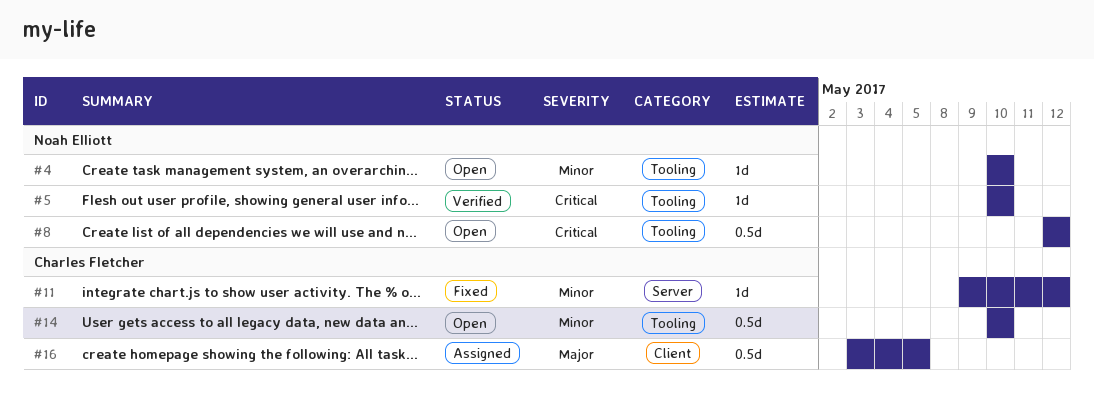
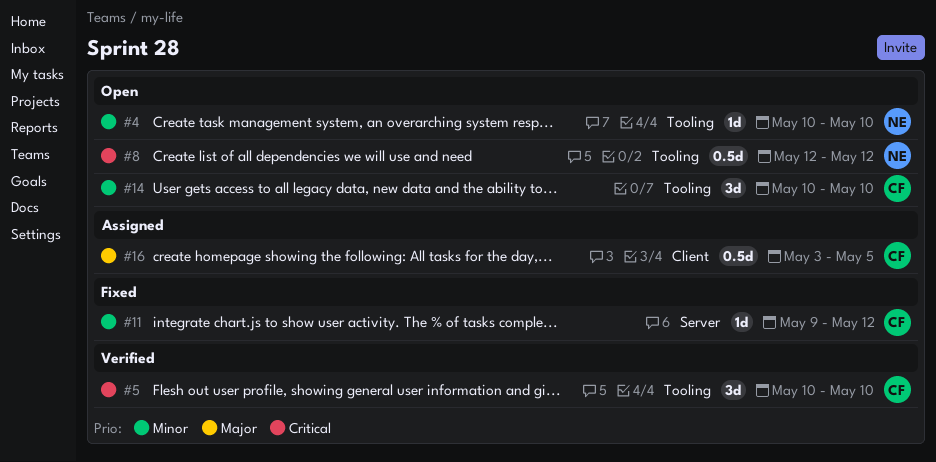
#5, owner: Noah Elliott -> Charles Fletcher
#5, estimate: 1d -> 3d
#14, estimate: 0.5d -> 3d

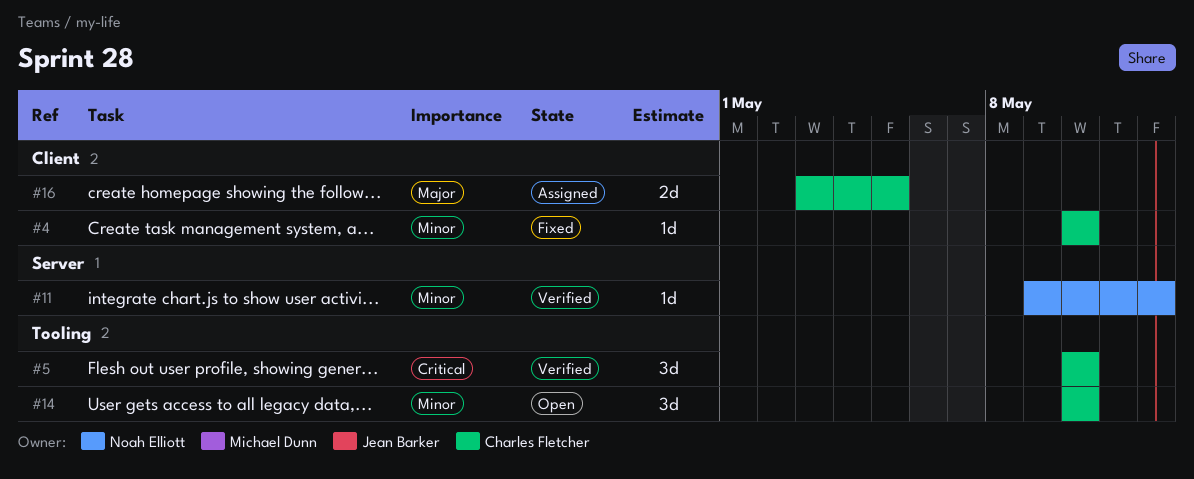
#4, status: Open -> Fixed
#4, owner: Noah Elliott -> Charles Fletcher
#4, label: Tooling -> Client
#8: present -> none
#11, status: Fixed -> Verified
#11, owner: Charles Fletcher -> Noah Elliott
#16, estimate: 0.5d -> 2d

